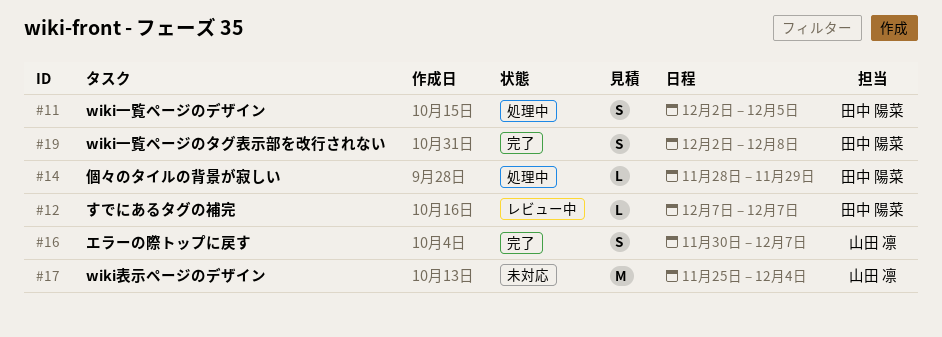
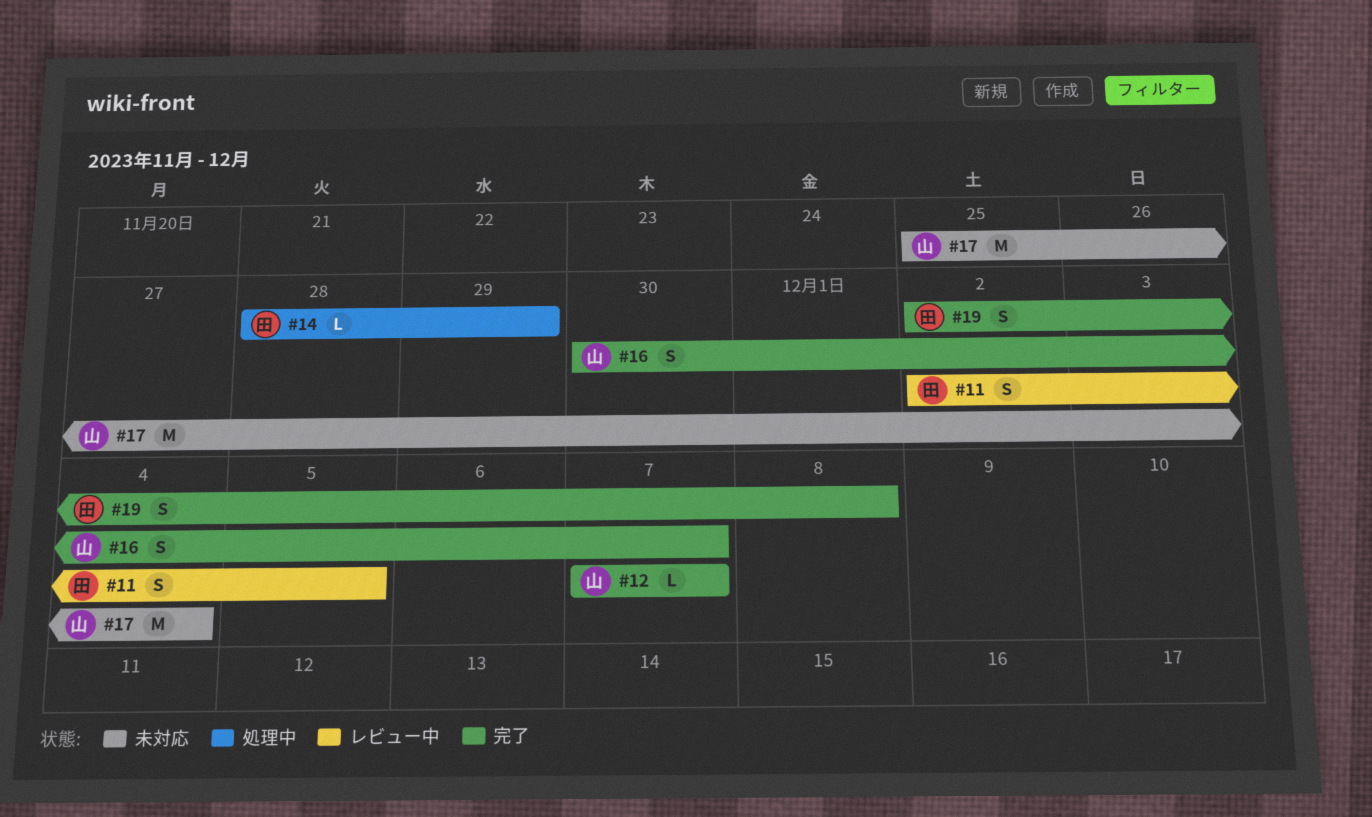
#11, status: 処理中 -> レビュー中
#12, status: レビュー中 -> 完了
#12, owner: 田中 陽菜 -> 山田 凛

